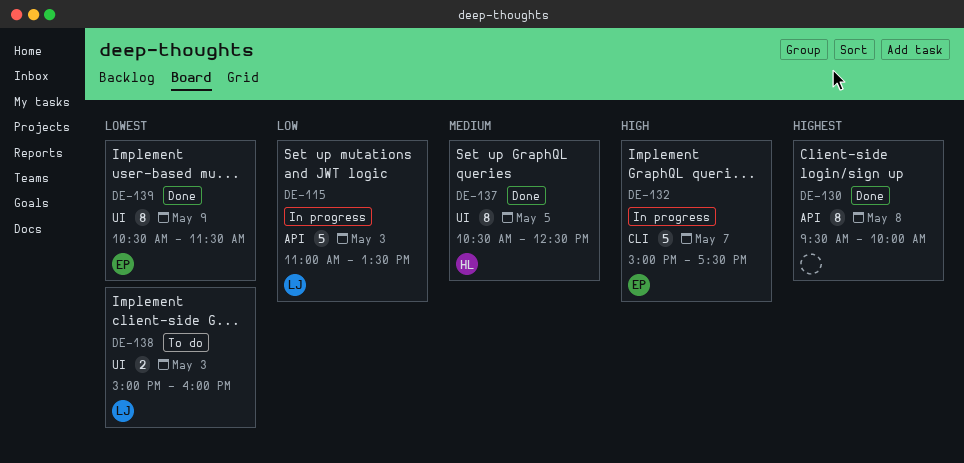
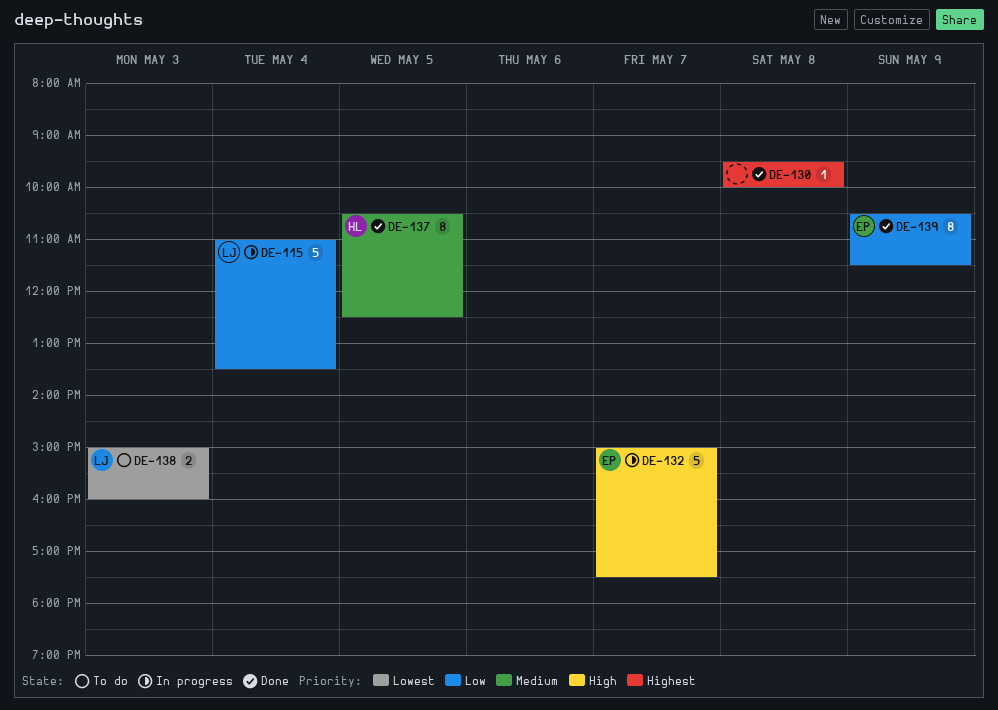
DE-115, day: May 3 -> May 4
DE-130, estimate: 8 -> 1
DE-139, priority: Lowest -> Low

